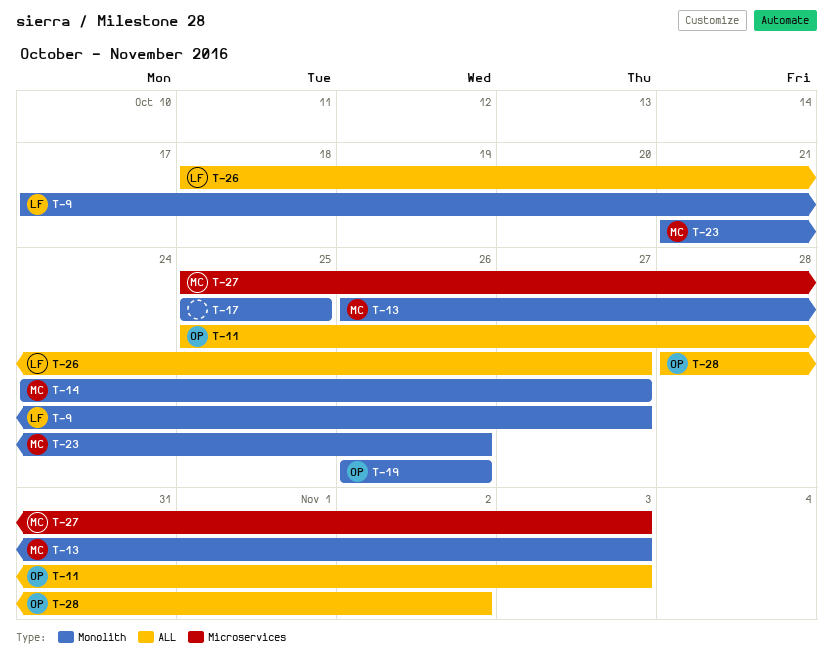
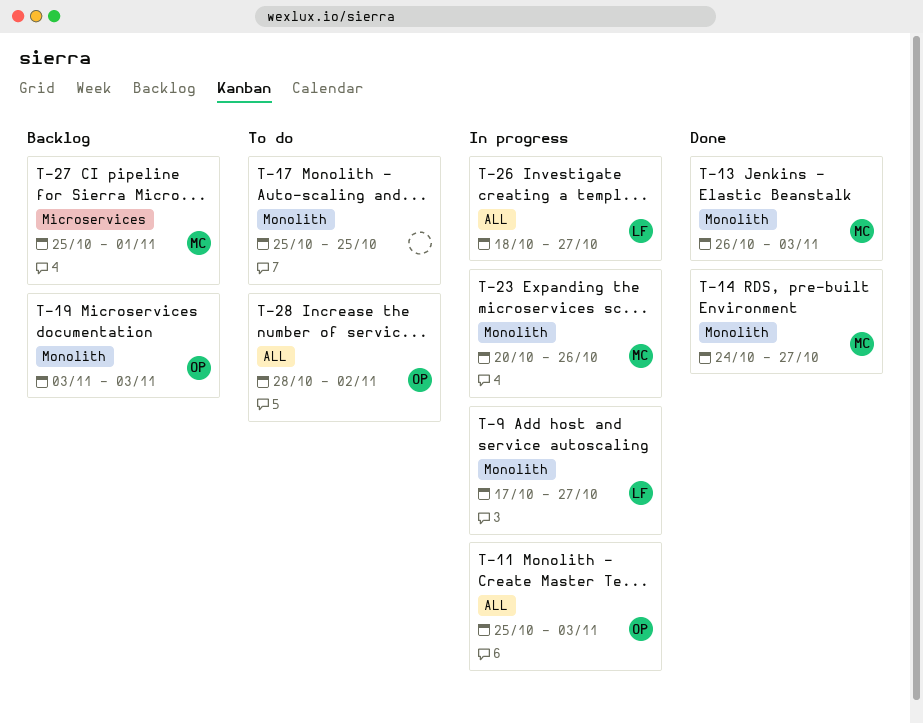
T-19, start: Oct 26 -> Nov 3
T-19, due: Oct 26 -> Nov 3
T-23, start: Oct 21 -> Oct 20
T-27, due: Nov 3 -> Nov 1

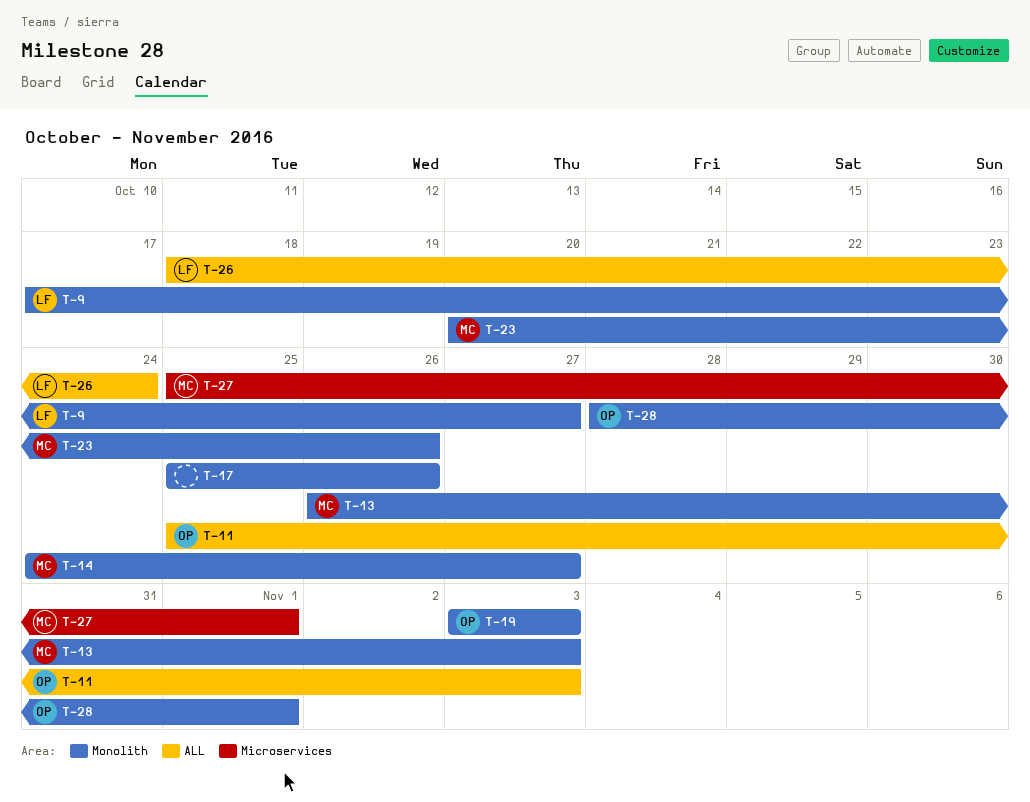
T-17, due: Oct 25 -> Oct 26
T-26, due: Oct 27 -> Oct 24
T-28, label: ALL -> Monolith
T-28, due: Nov 2 -> Nov 1

